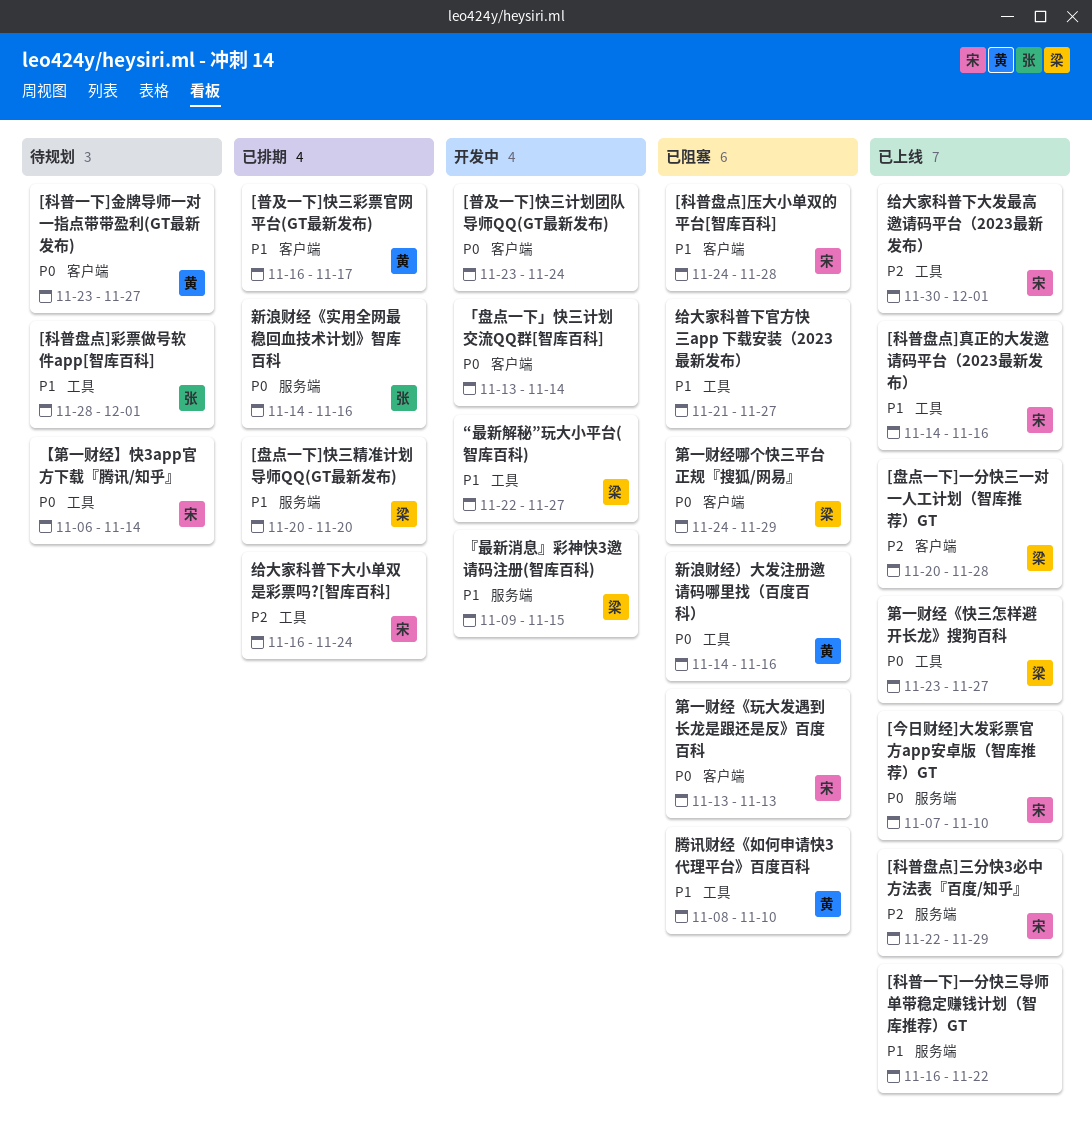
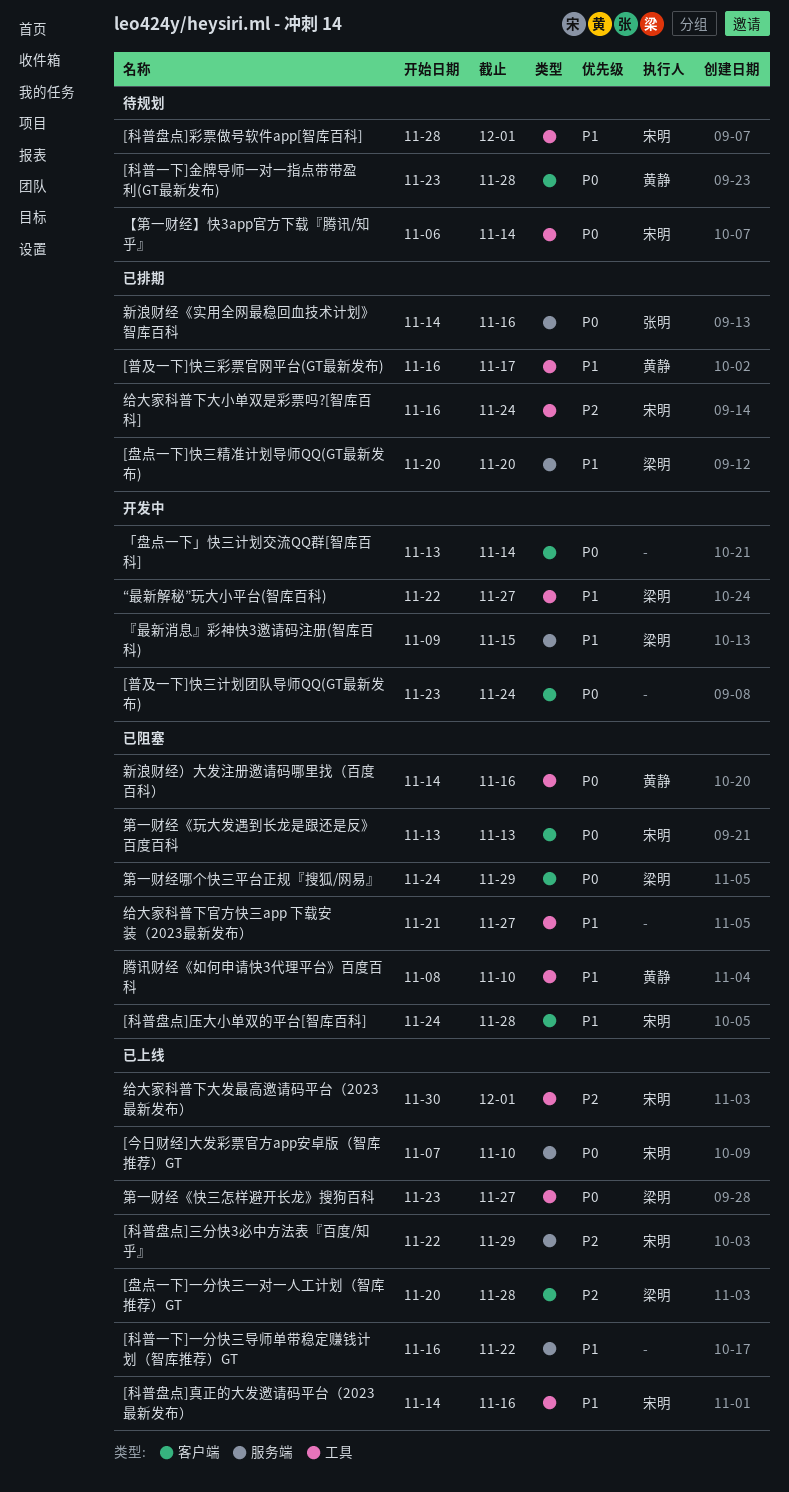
[普及一下]快三彩票官网平台(GT最新发布), label: 客户端 -> 工具
[科普一下]金牌导师一对一指点带带盈利(GT最新发布), due: Nov 27 -> Nov 28
[科普盘点]彩票做号软件app[智库百科], owner: 张明 -> 宋明

